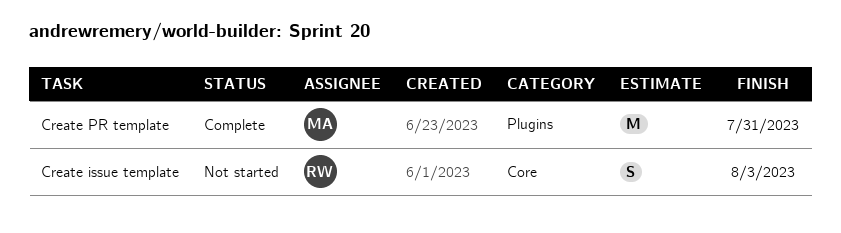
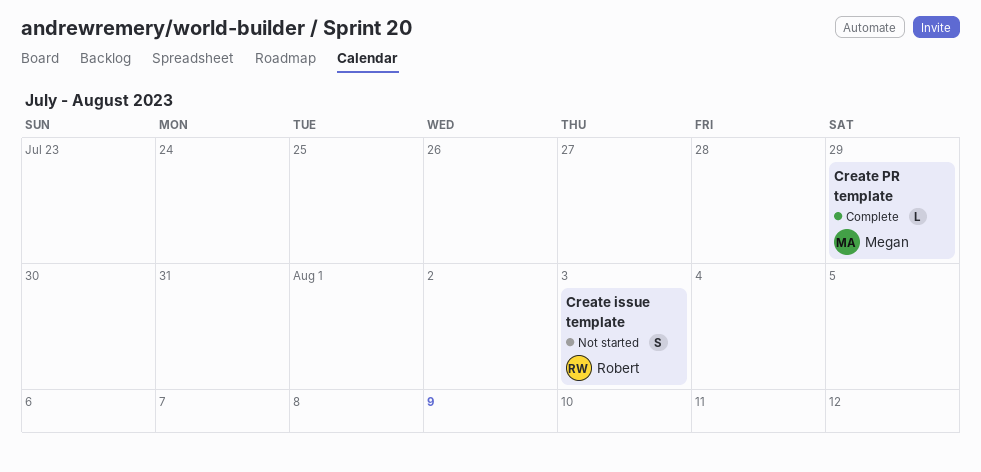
Create PR template, estimate: M -> L
Create PR template, due: Jul 31 -> Jul 29

